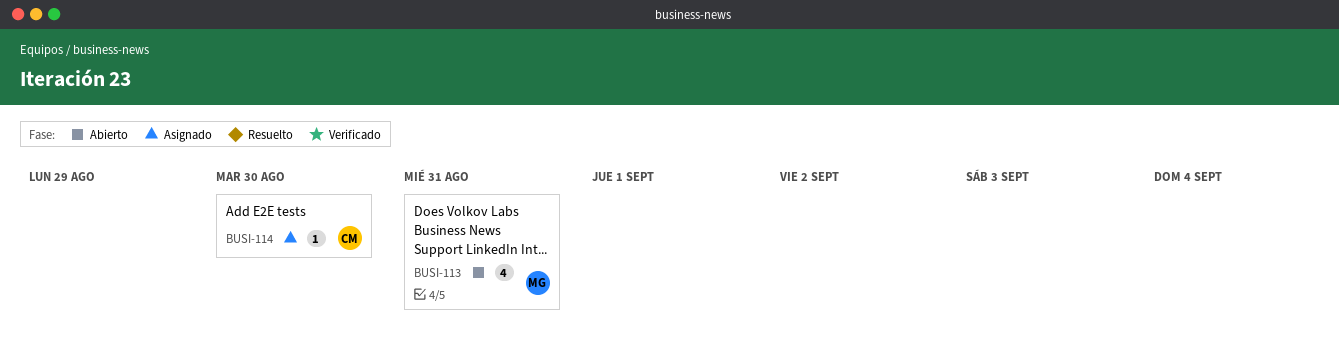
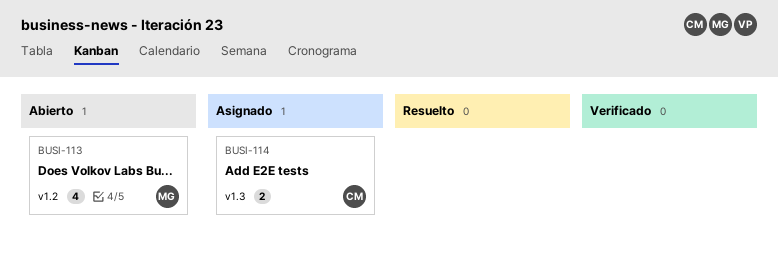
BUSI-114, estimate: 1 -> 2

